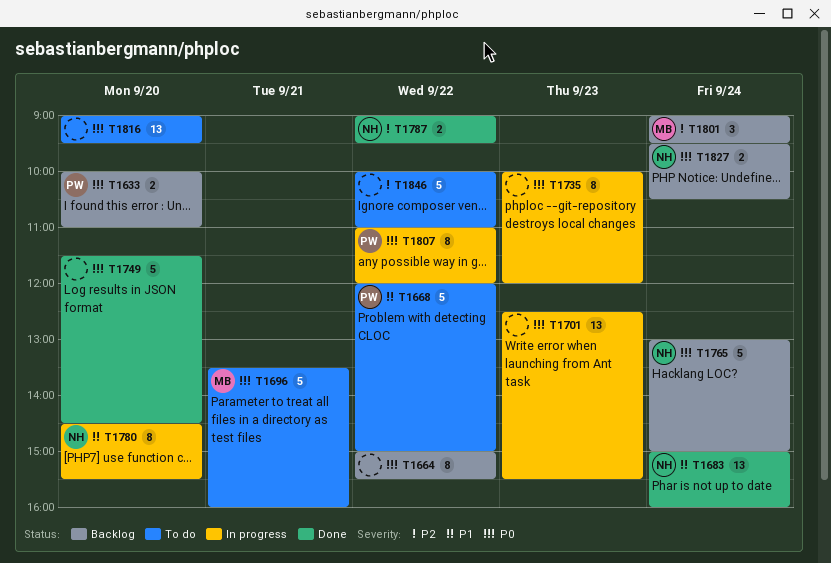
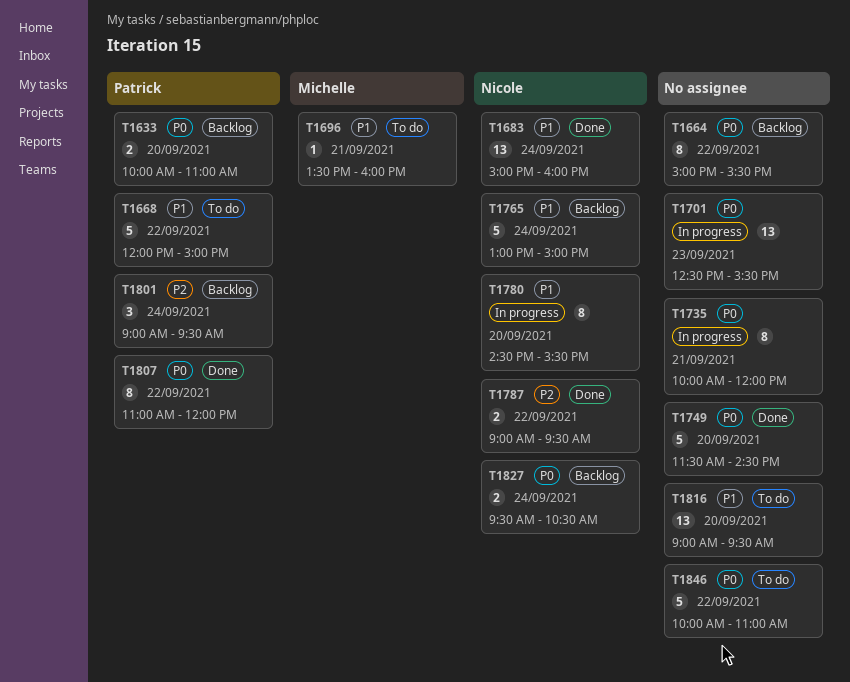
T1696, priority: P0 -> P1
T1696, estimate: 5 -> 1
T1735, day: Sep 23 -> Sep 21
T1765, priority: P0 -> P1
T1801, owner: Michelle -> Patrick
T1807, status: In progress -> Done
T1816, priority: P0 -> P1
T1846, priority: P2 -> P0

